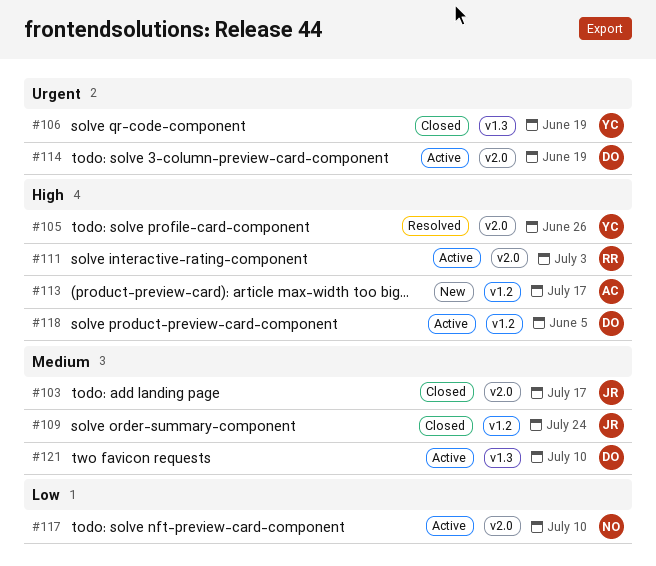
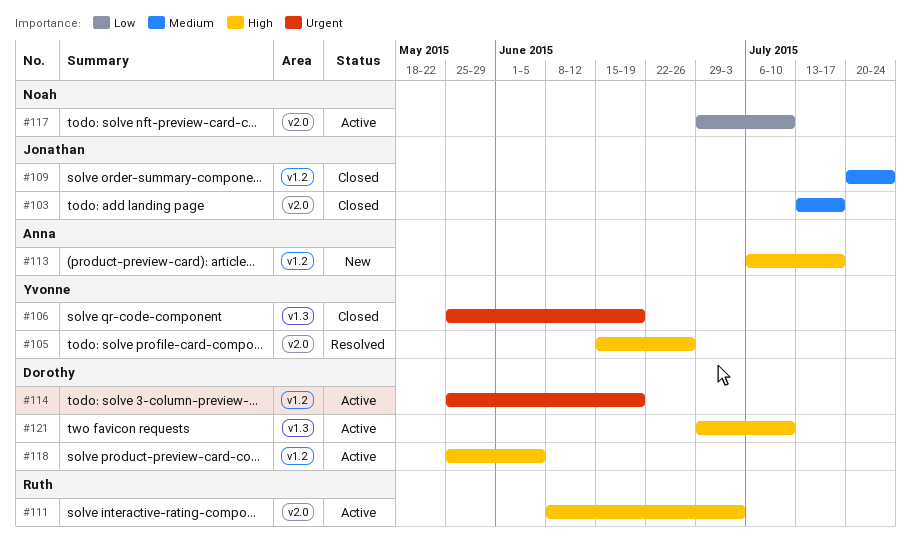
#114, label: v2.0 -> v1.2
#121, priority: Medium -> High

